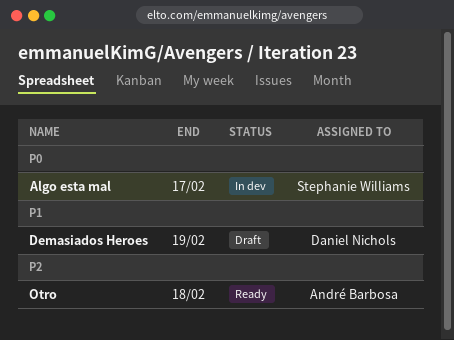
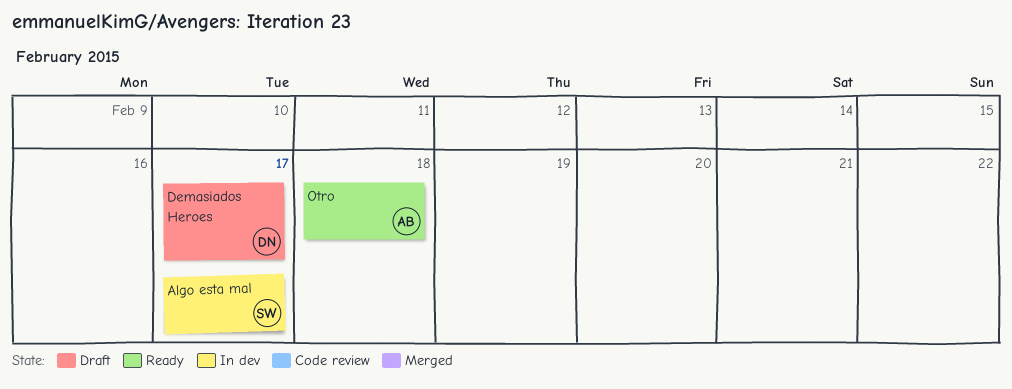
Demasiados Heroes, due: Feb 19 -> Feb 17

